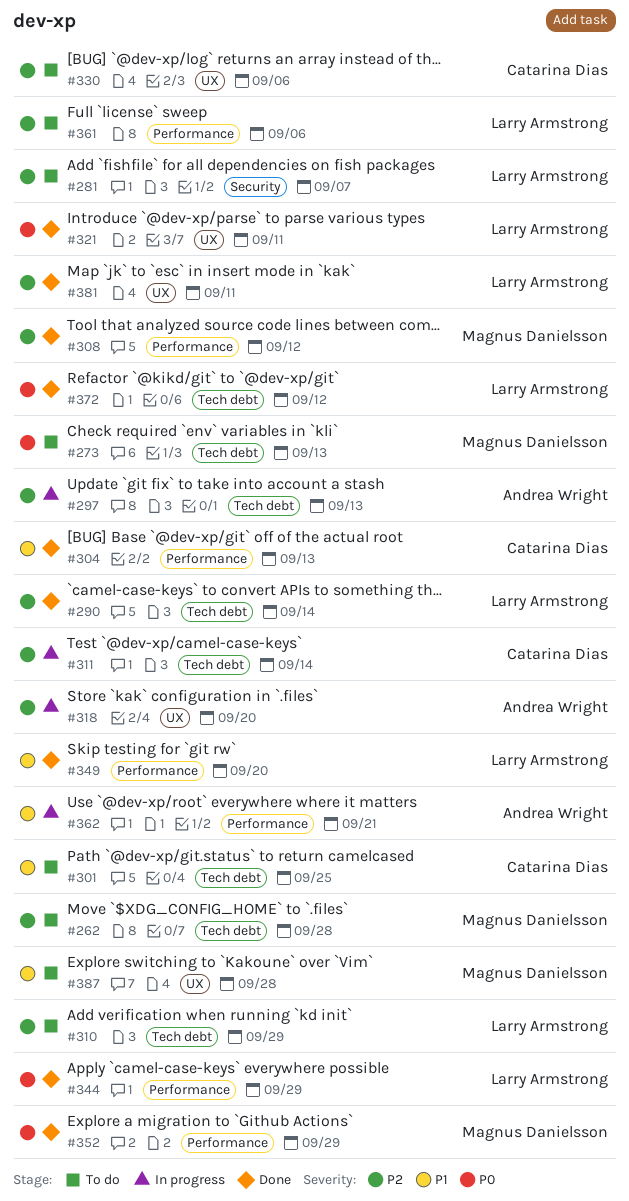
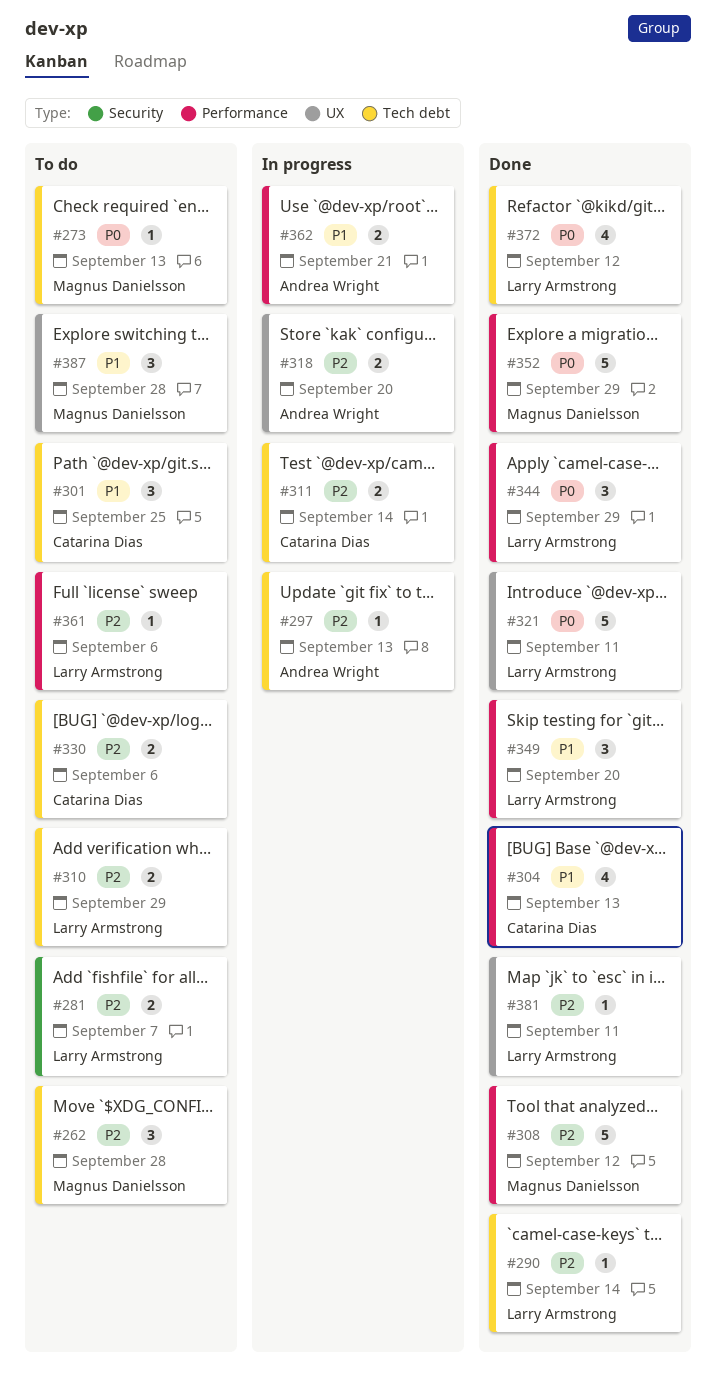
#330, label: UX -> Tech debt

